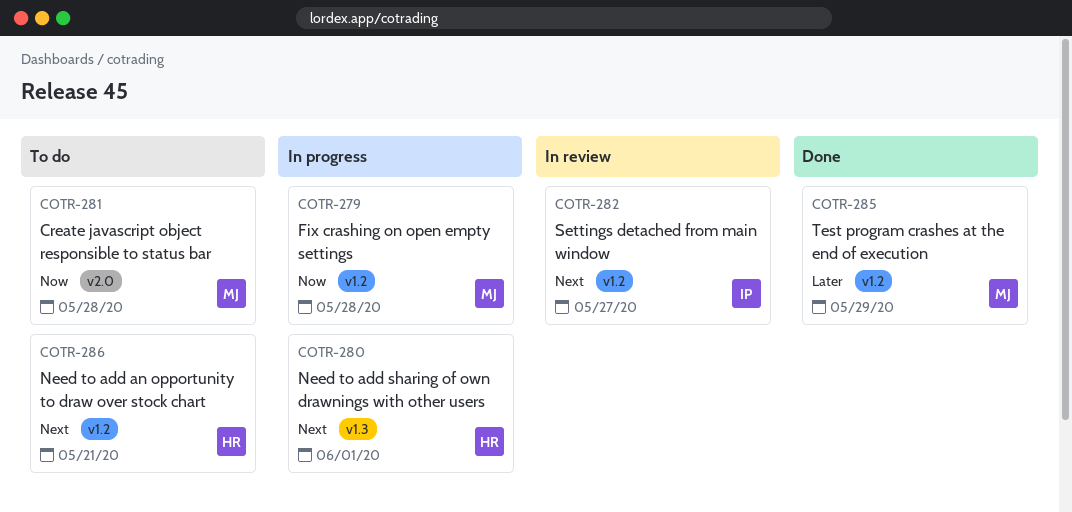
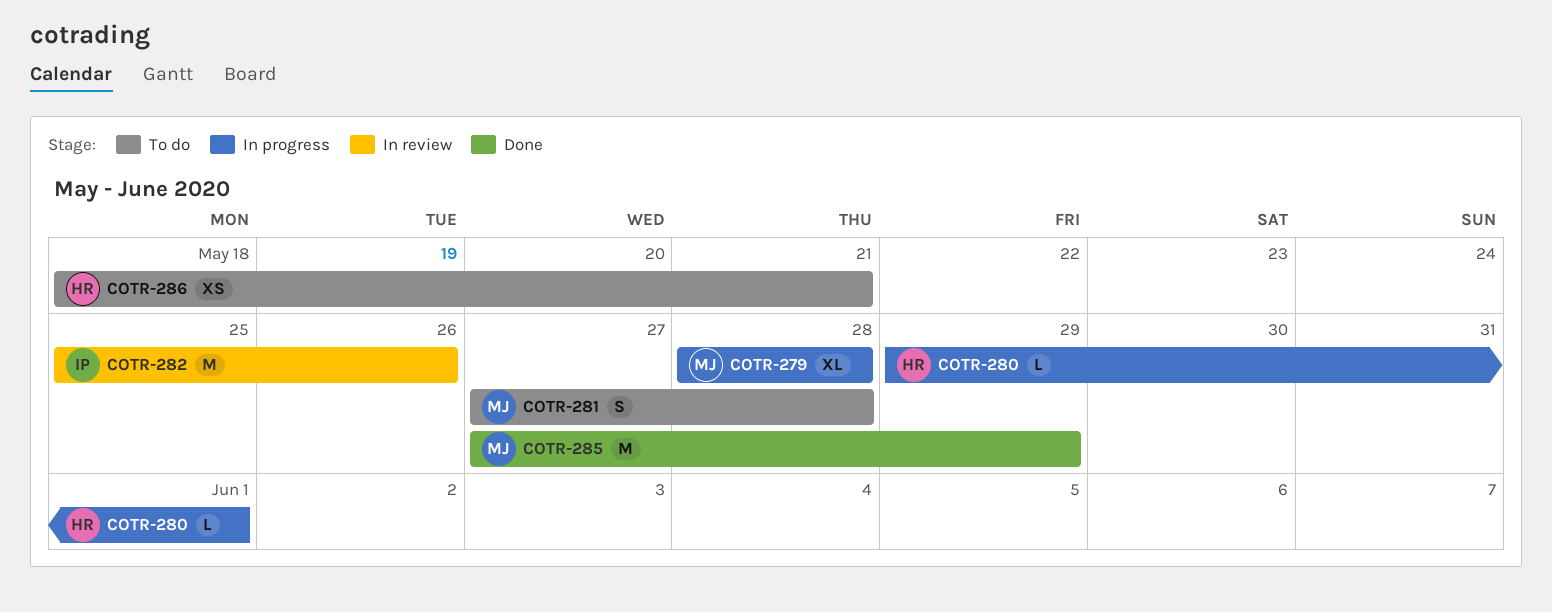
COTR-282, due: May 27 -> May 26

